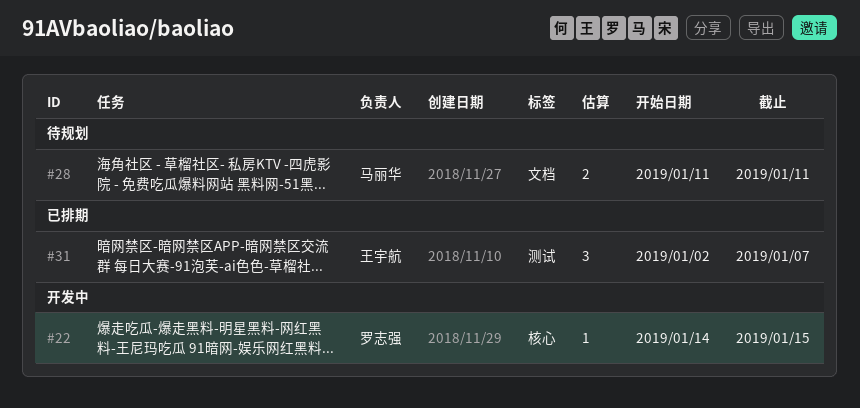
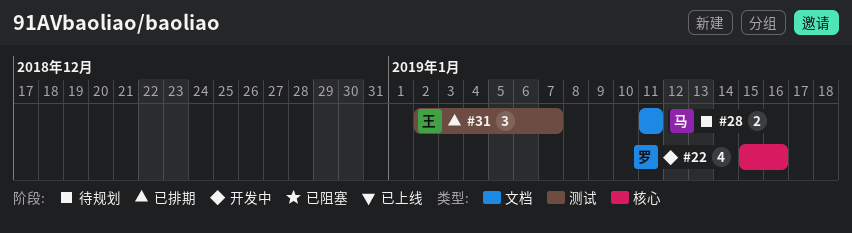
#22, estimate: 1 -> 4
#22, start: Jan 14 -> Jan 15
#22, due: Jan 15 -> Jan 16

